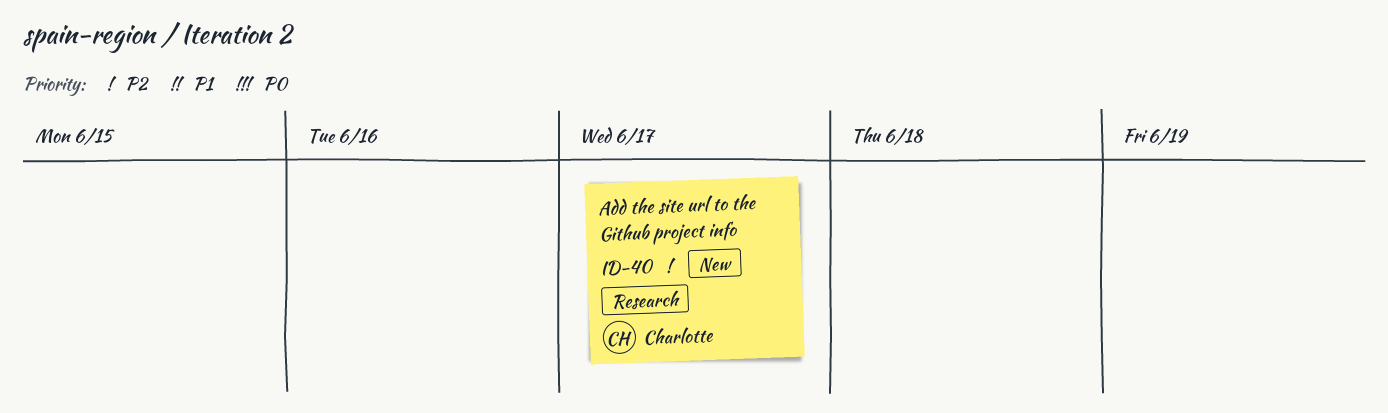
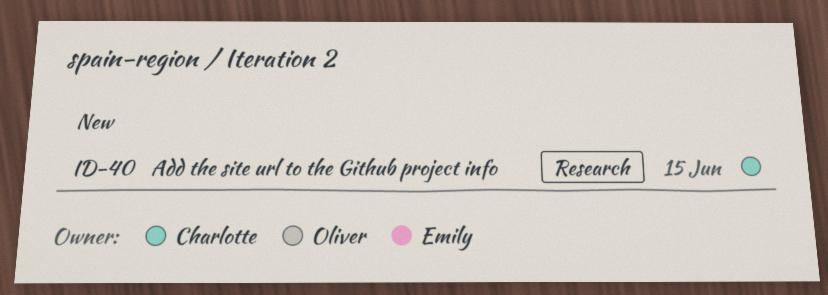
ID-40, due: Jun 17 -> Jun 15

